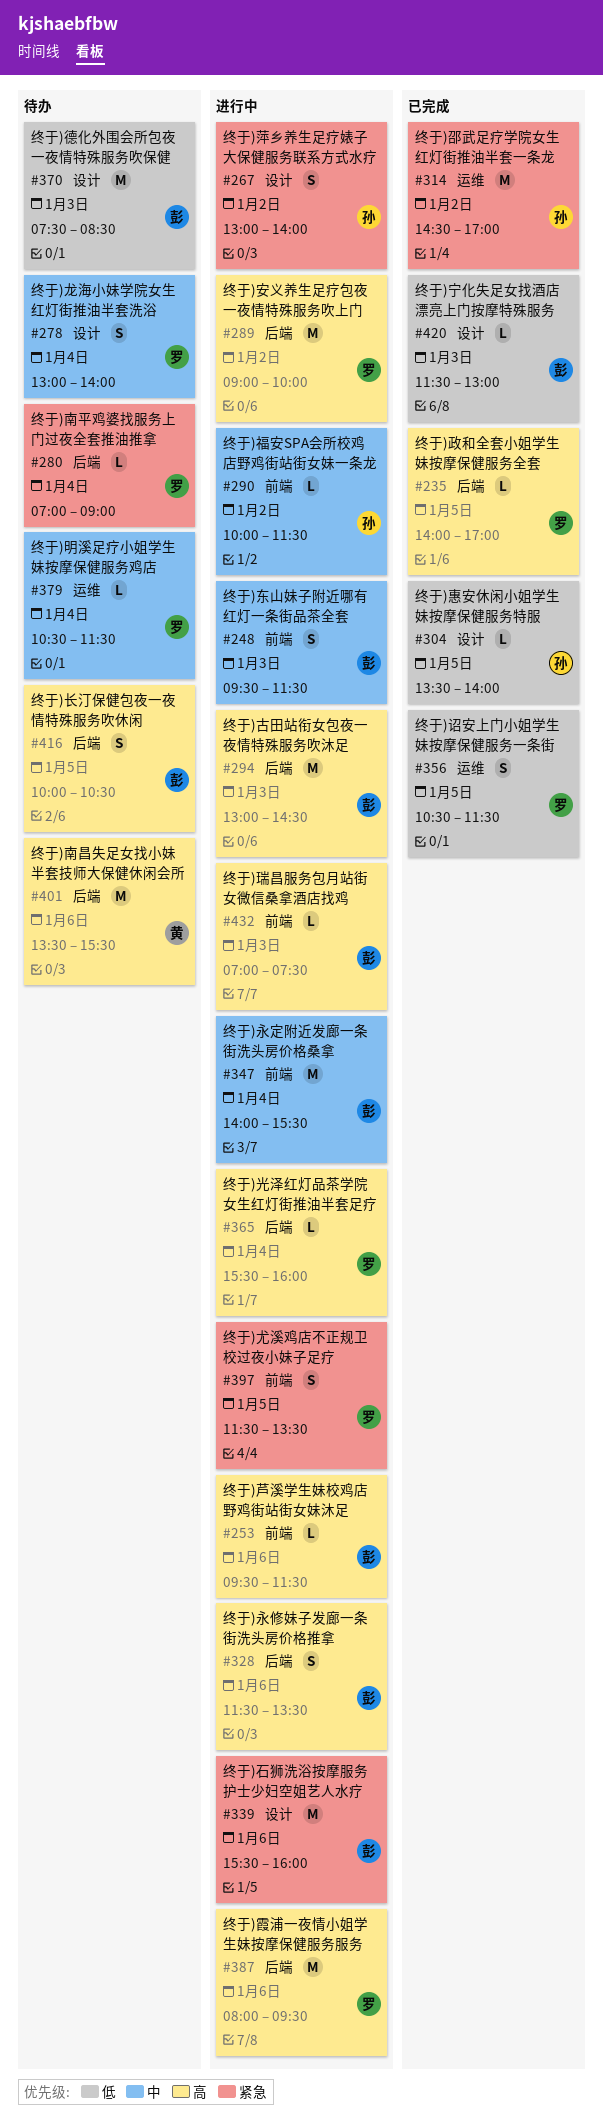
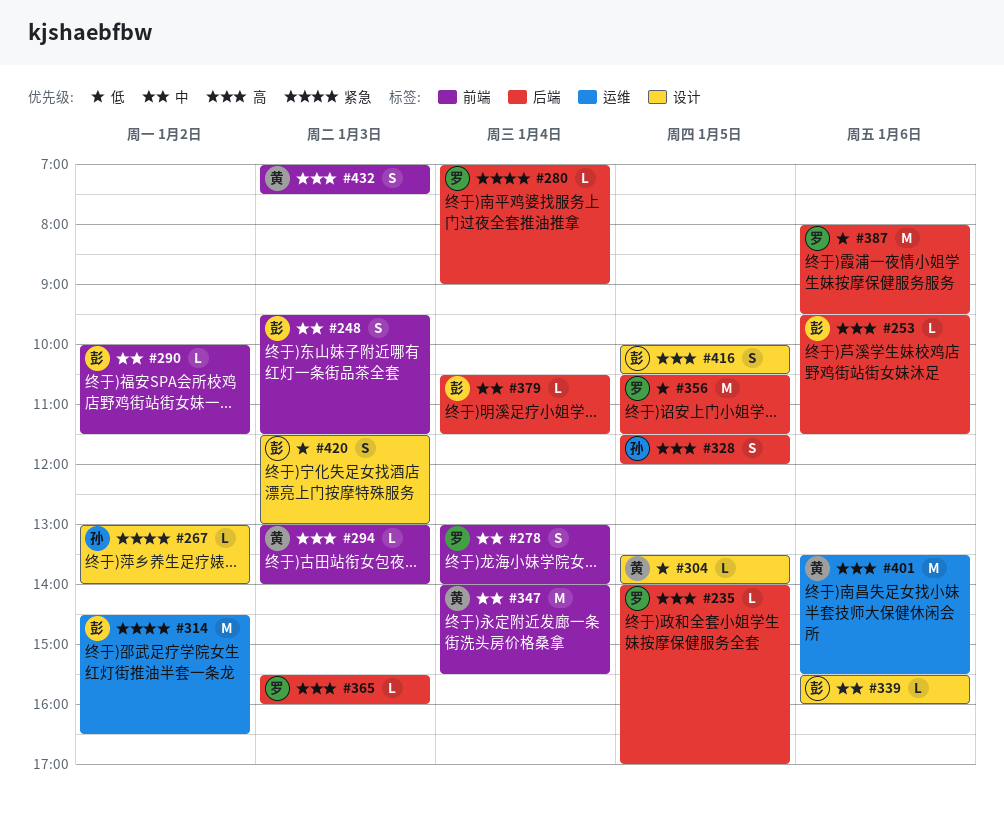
#253, label: 前端 -> 后端
#267, estimate: S -> L
#278, label: 设计 -> 前端
#289: present -> none
#290, owner: 孙 -> 彭
#294, owner: 彭 -> 黄
#294, label: 后端 -> 前端
#294, estimate: M -> L
#294, ends: 14:30 -> 14:00
#304, owner: 孙 -> 黄
#314, owner: 孙 -> 彭
#314, ends: 17:00 -> 16:30
#328, owner: 彭 -> 孙
#328, day: Jan 6 -> Jan 5
#328, ends: 13:30 -> 12:00
#339, priority: 紧急 -> 中
#339, estimate: M -> L
#347, owner: 彭 -> 黄
#356, label: 运维 -> 后端
#356, estimate: S -> M
#365, day: Jan 4 -> Jan 3
#370: present -> none
#379, owner: 罗 -> 彭
#379, label: 运维 -> 后端
#387, priority: 高 -> 低
#397: present -> none
#401, label: 后端 -> 运维
#416, label: 后端 -> 设计
#420, estimate: L -> S
#432, owner: 彭 -> 黄
#432, estimate: L -> S

